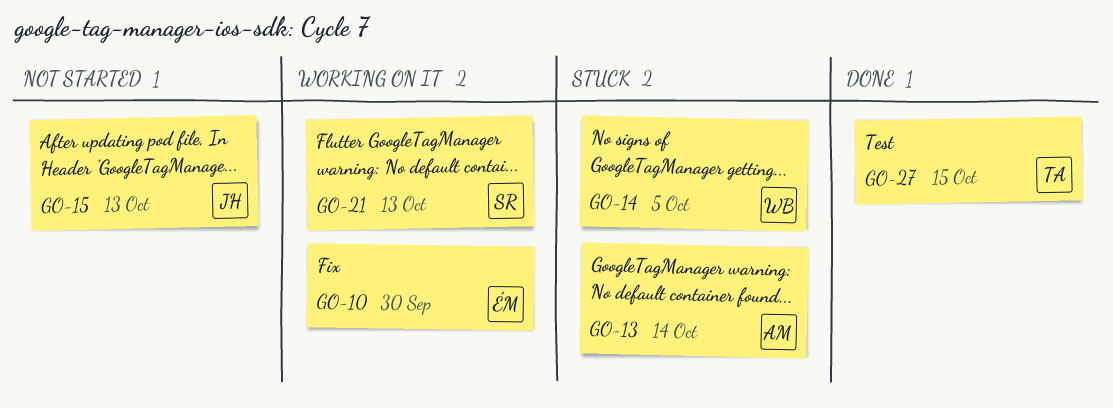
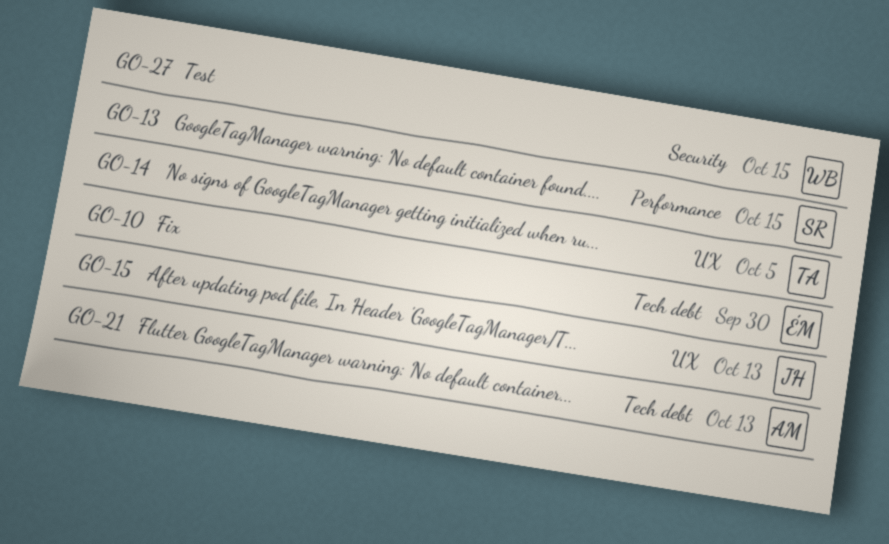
GO-13, owner: AM -> SR
GO-13, due: Oct 14 -> Oct 15
GO-14, owner: WB -> TA
GO-21, owner: SR -> AM
GO-27, owner: TA -> WB

